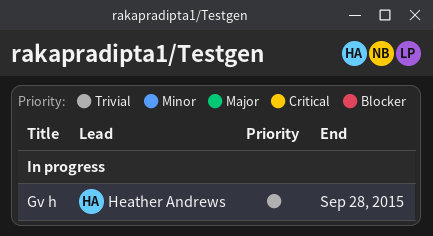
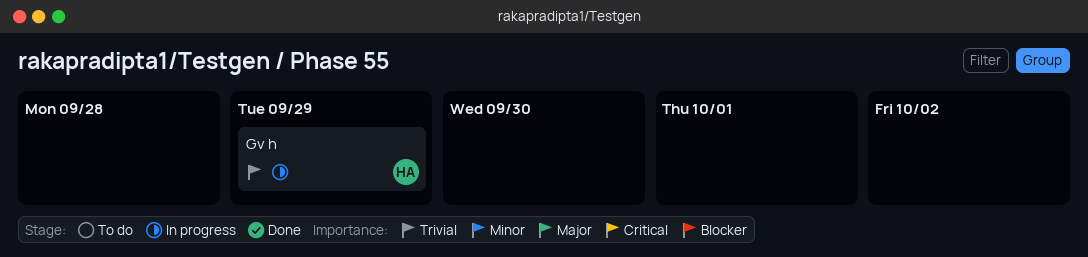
Gv h, due: Sep 28 -> Sep 29

